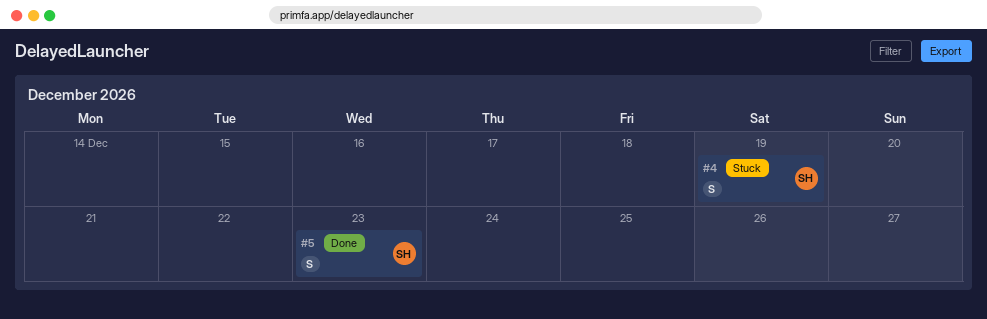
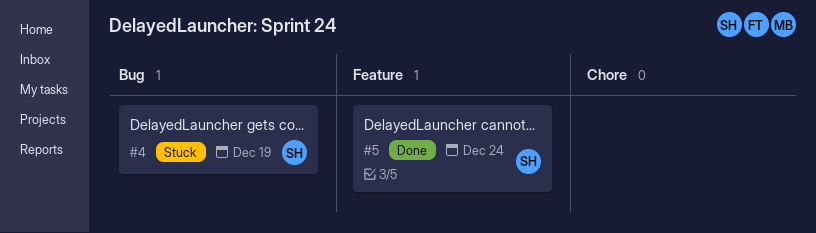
#5, due: Dec 23 -> Dec 24

